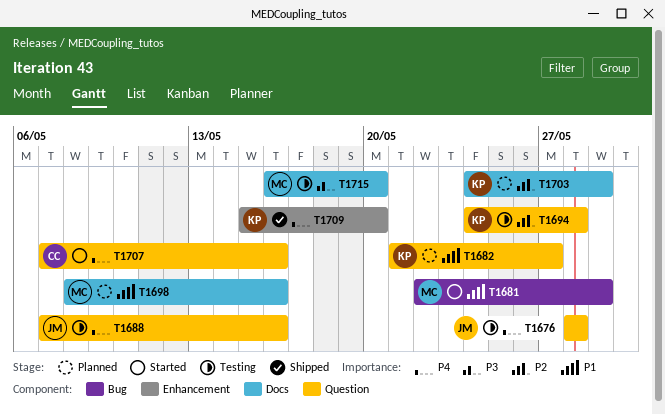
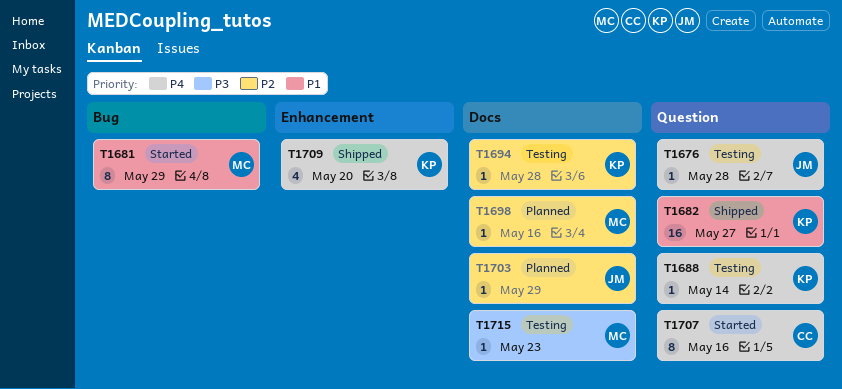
T1682, status: Planned -> Shipped
T1688, owner: JM -> KP
T1688, due: May 16 -> May 14
T1694, label: Question -> Docs
T1698, priority: P1 -> P2
T1703, owner: KP -> JM
T1715, due: May 20 -> May 23

